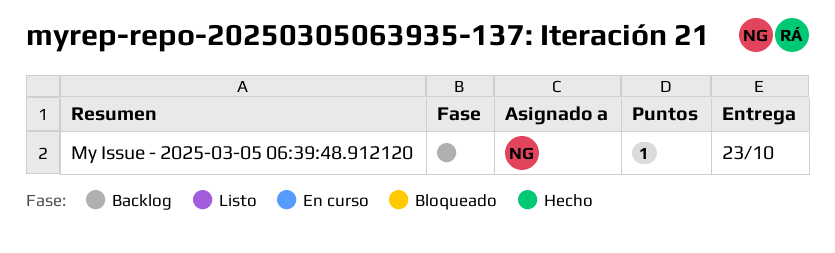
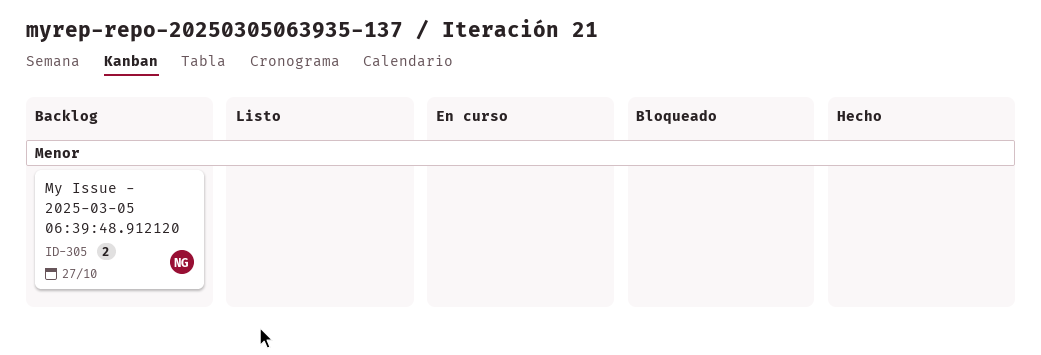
My Issue - 2025-03-05 06:39:48.912120, estimate: 1 -> 2
My Issue - 2025-03-05 06:39:48.912120, due: Oct 23 -> Oct 27

